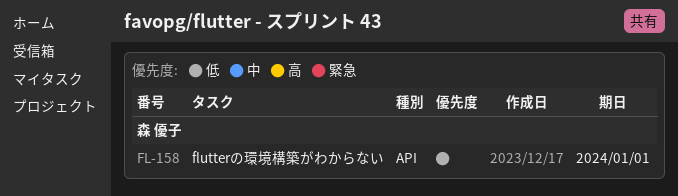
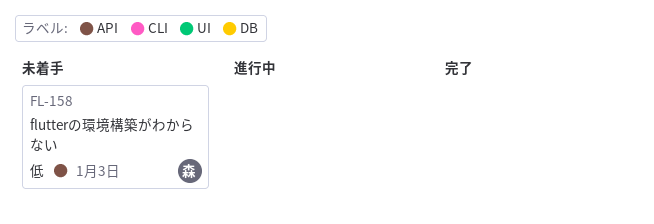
FL-158, due: Jan 1 -> Jan 3

